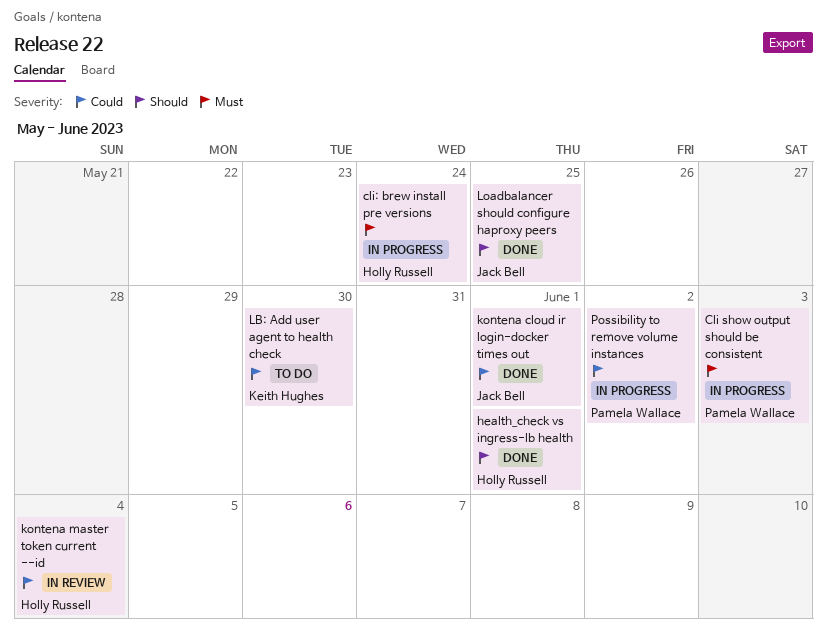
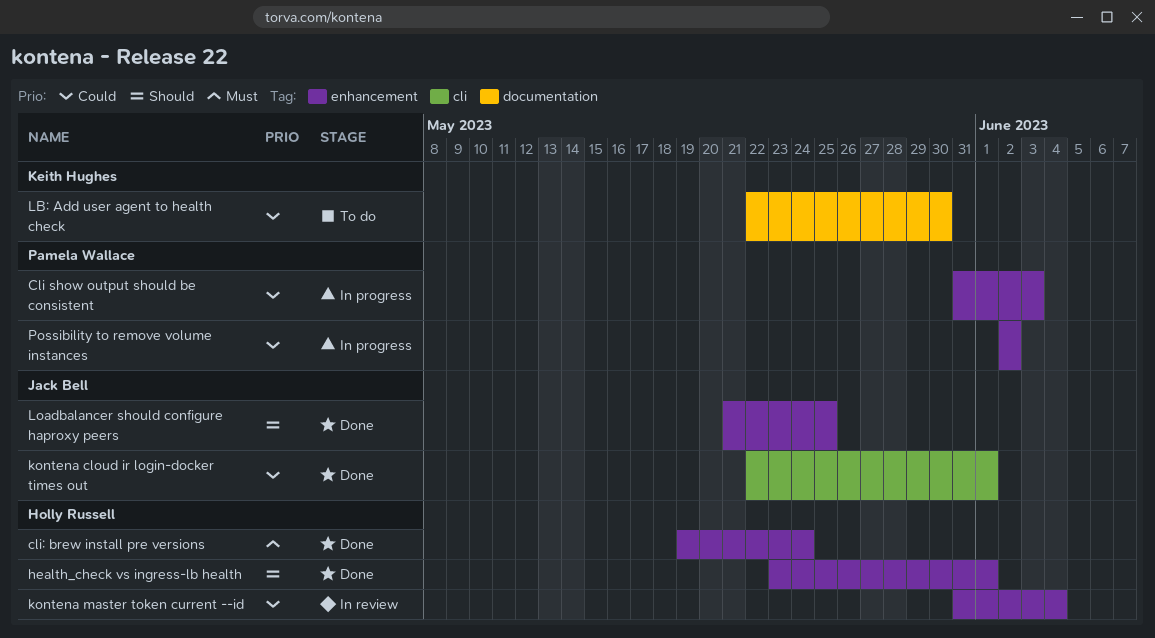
Cli show output should be consistent, priority: Must -> Could
cli: brew install pre versions, status: In progress -> Done

